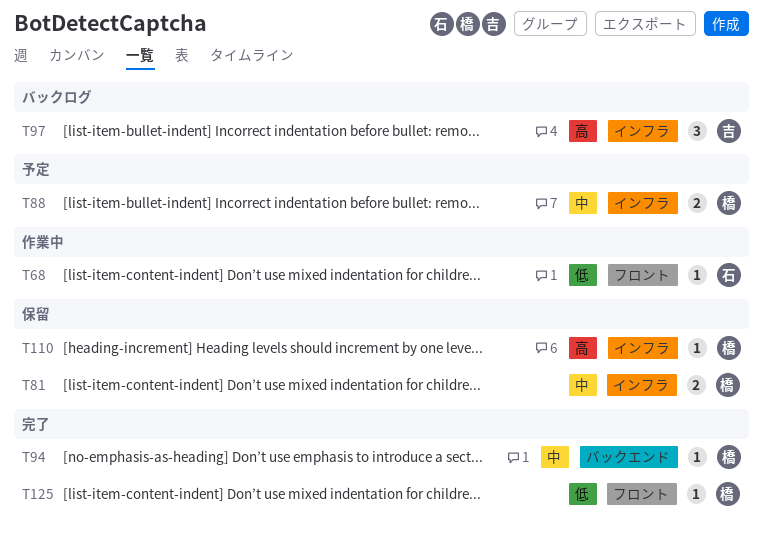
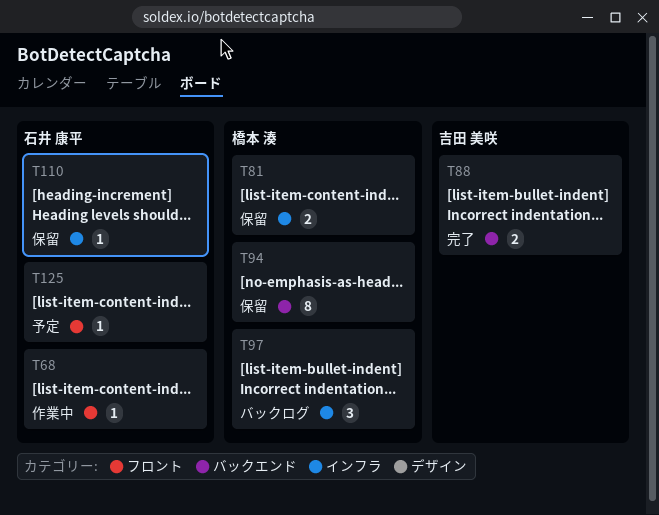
T88, status: 予定 -> 完了
T88, owner: 橋本 湊 -> 吉田 美咲
T88, label: インフラ -> バックエンド
T94, status: 完了 -> 保留
T94, estimate: 1 -> 8
T97, owner: 吉田 美咲 -> 橋本 湊
T110, owner: 橋本 湊 -> 石井 康平
T125, status: 完了 -> 予定
T125, owner: 橋本 湊 -> 石井 康平

